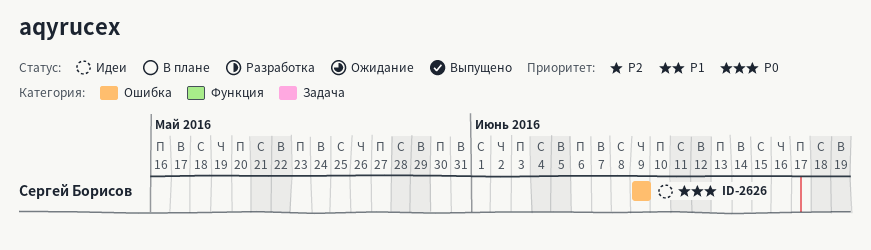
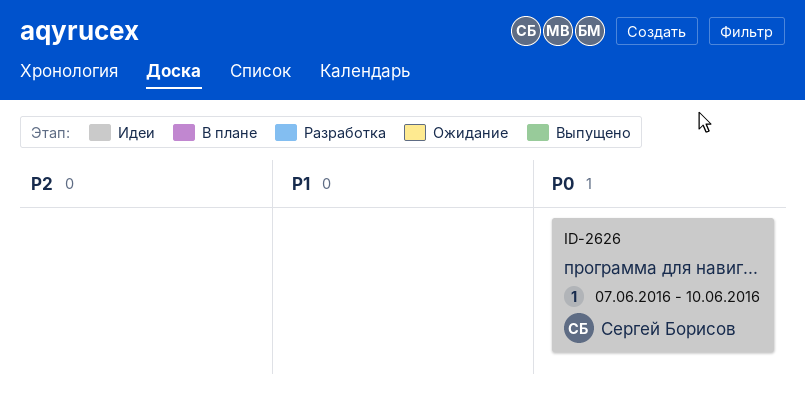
ID-2626, start: Jun 9 -> Jun 7
ID-2626, due: Jun 9 -> Jun 10

